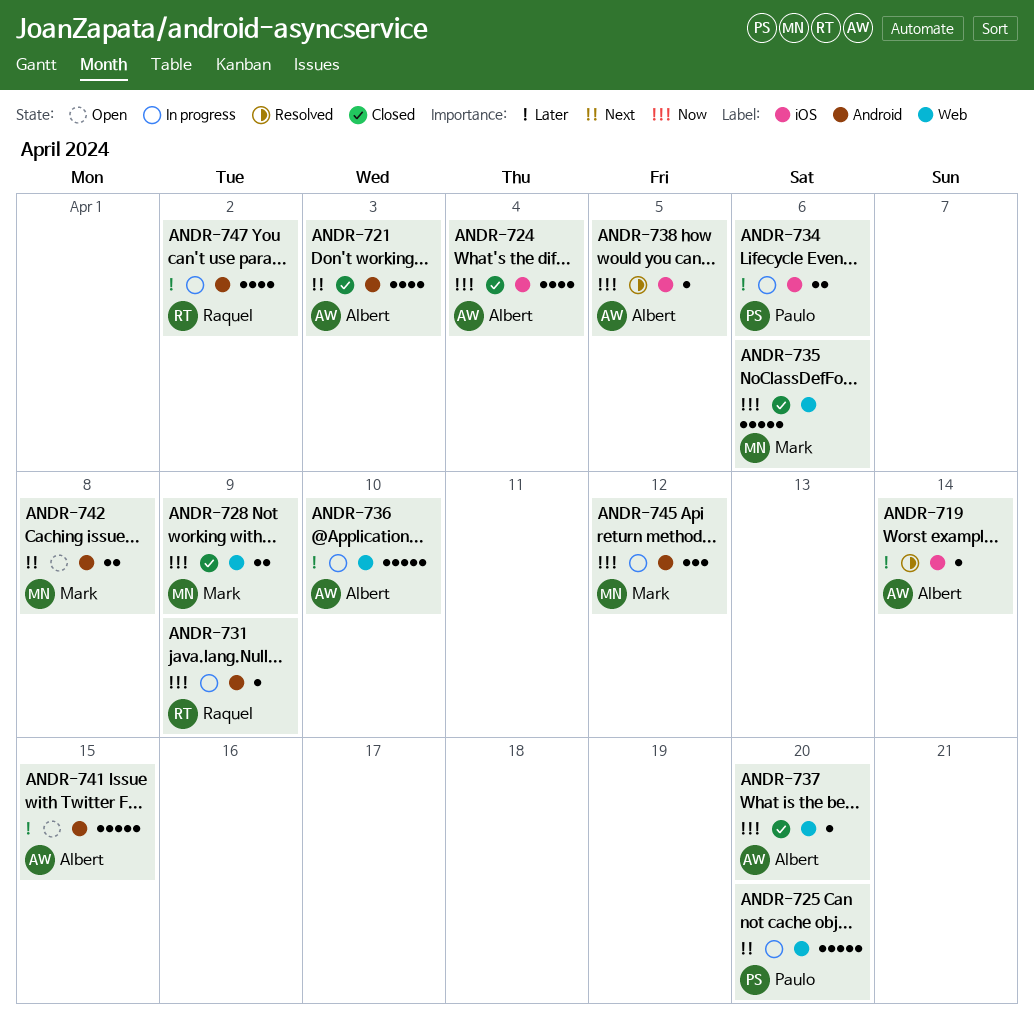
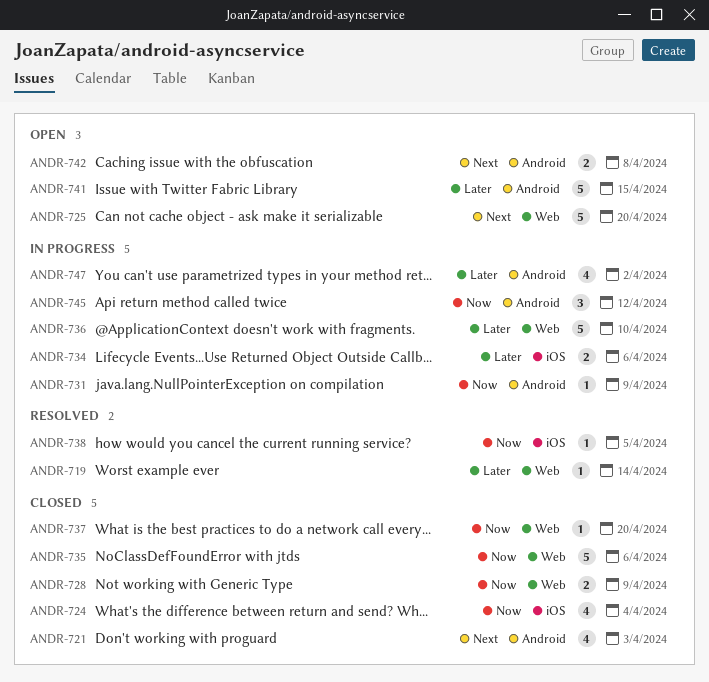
ANDR-719, label: iOS -> Web
ANDR-725, status: In progress -> Open

